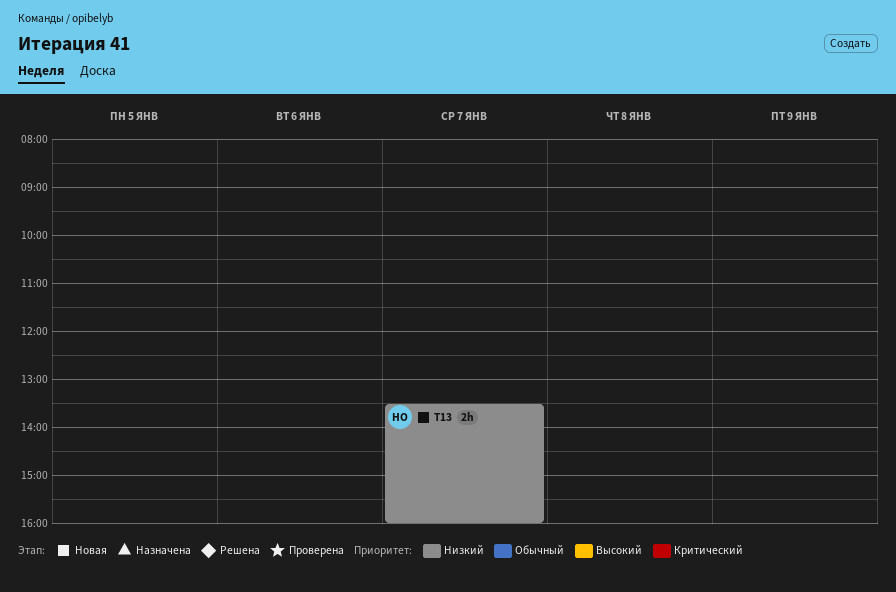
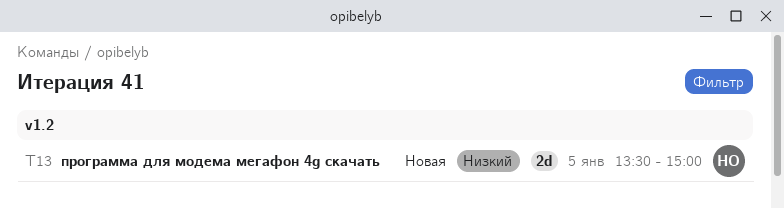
T13, estimate: 2h -> 2d
T13, day: Jan 7 -> Jan 5
T13, ends: 16:00 -> 15:00

